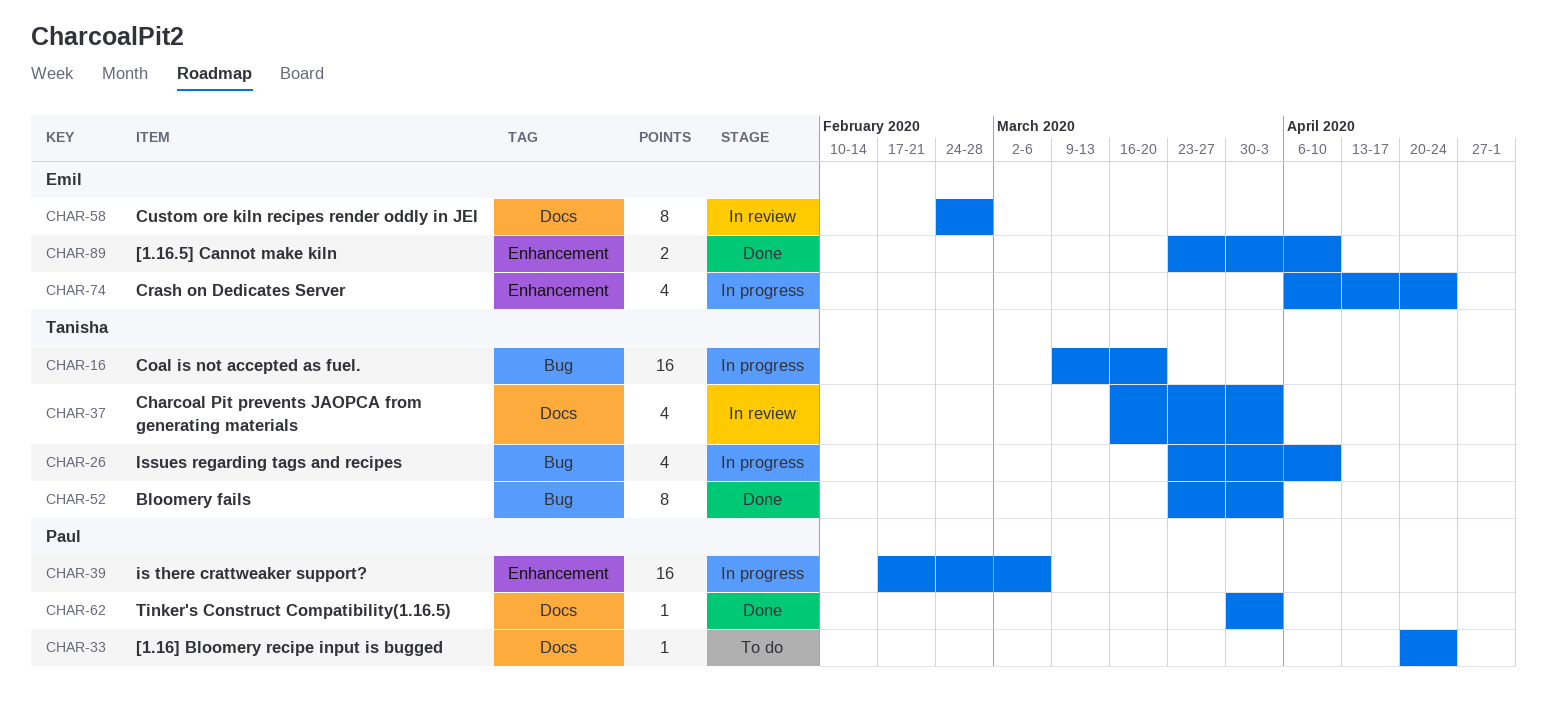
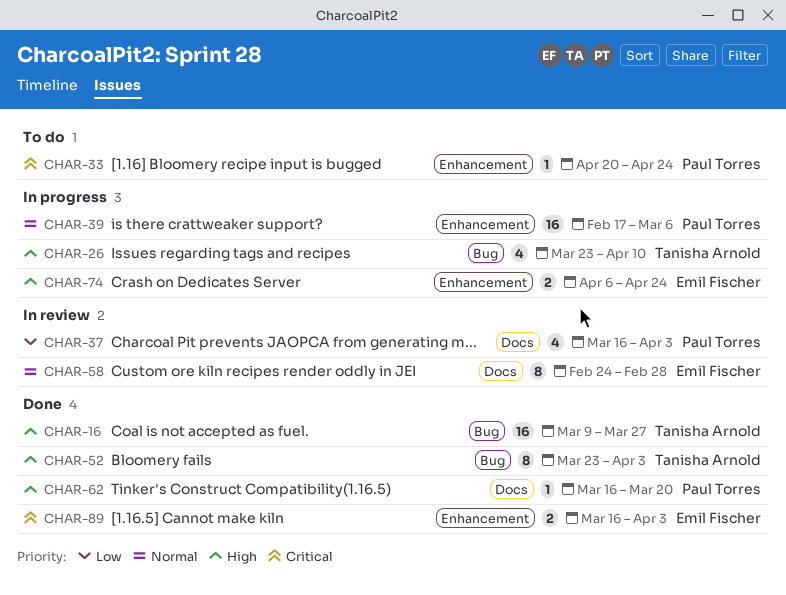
CHAR-16, status: In progress -> Done
CHAR-16, due: Mar 20 -> Mar 27
CHAR-33, label: Docs -> Enhancement
CHAR-37, owner: Tanisha Arnold -> Paul Torres
CHAR-62, start: Mar 30 -> Mar 16
CHAR-62, due: Apr 3 -> Mar 20
CHAR-74, estimate: 4 -> 2
CHAR-89, start: Mar 23 -> Mar 16
CHAR-89, due: Apr 10 -> Apr 3

